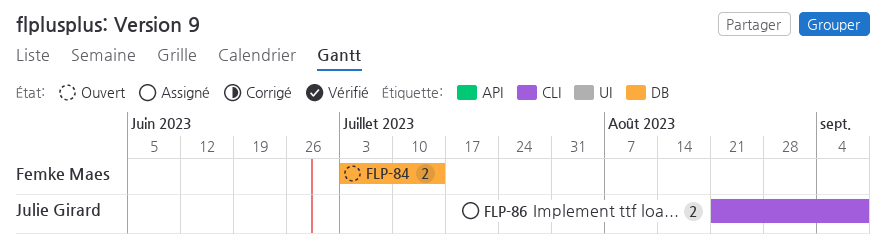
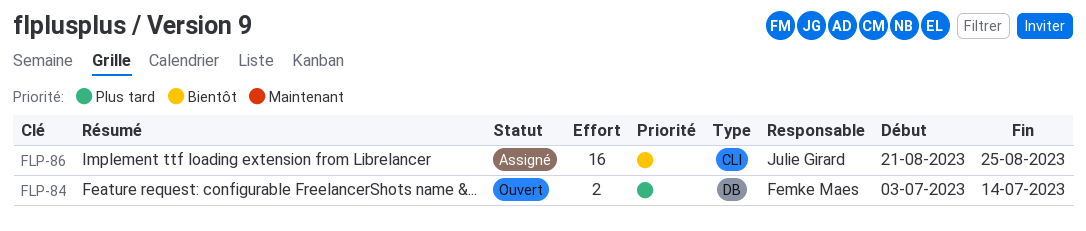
FLP-86, estimate: 2 -> 16
FLP-86, due: Sep 8 -> Aug 25

